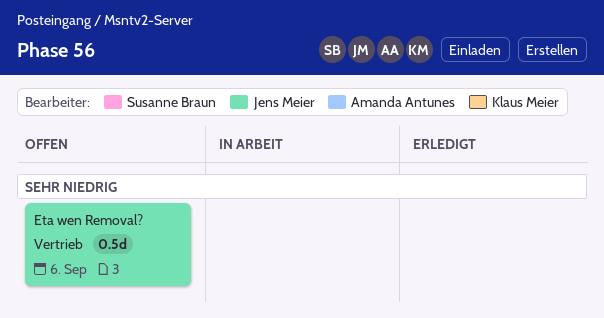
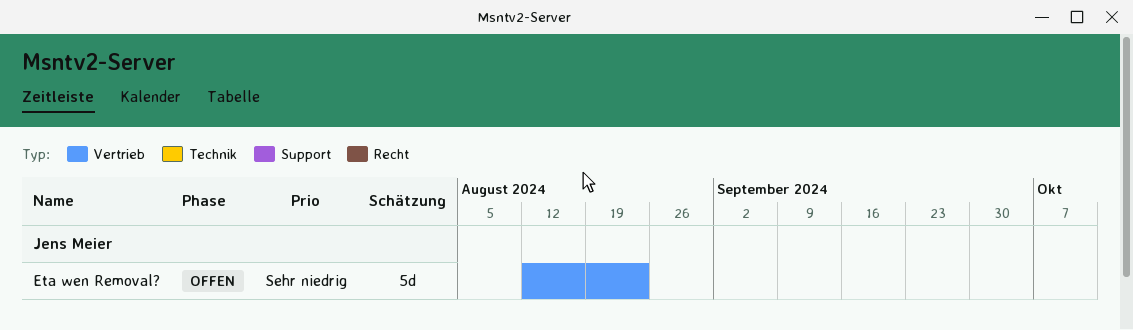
Eta wen Removal?, estimate: 0.5d -> 5d
Eta wen Removal?, due: Sep 6 -> Aug 23

